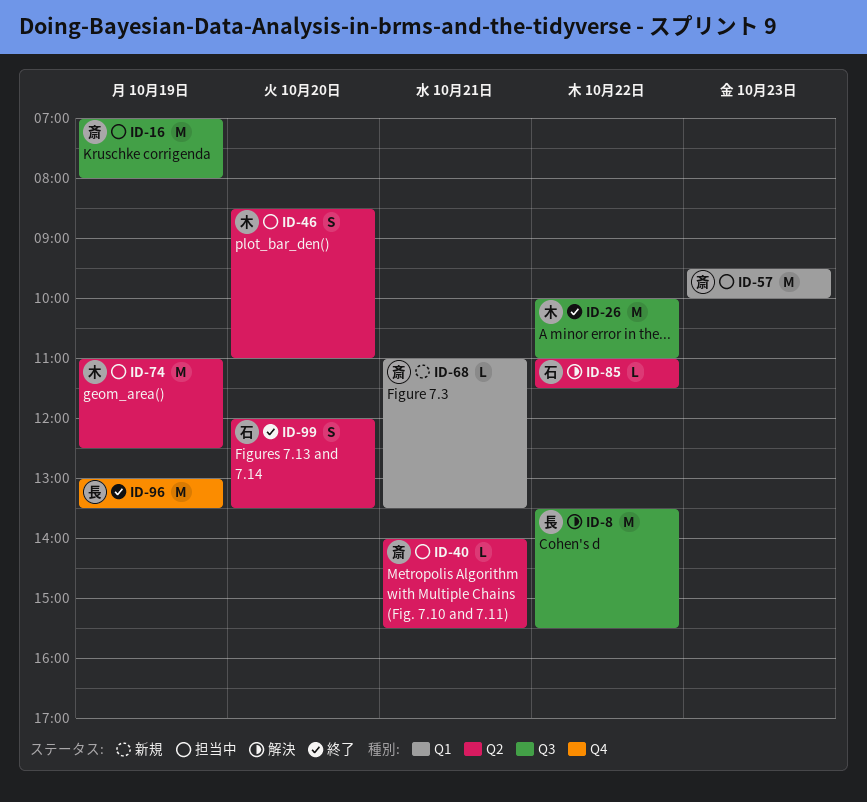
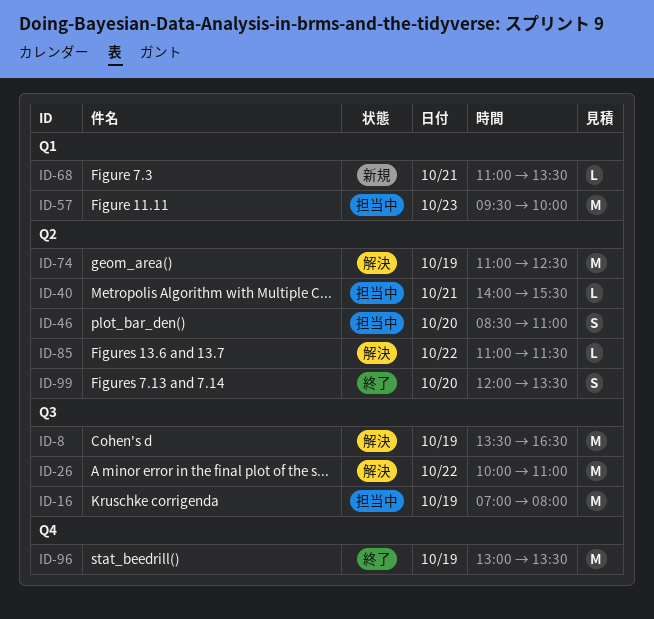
ID-8, day: Oct 22 -> Oct 19
ID-8, ends: 15:30 -> 16:30
ID-26, status: 終了 -> 解決
ID-74, status: 担当中 -> 解決

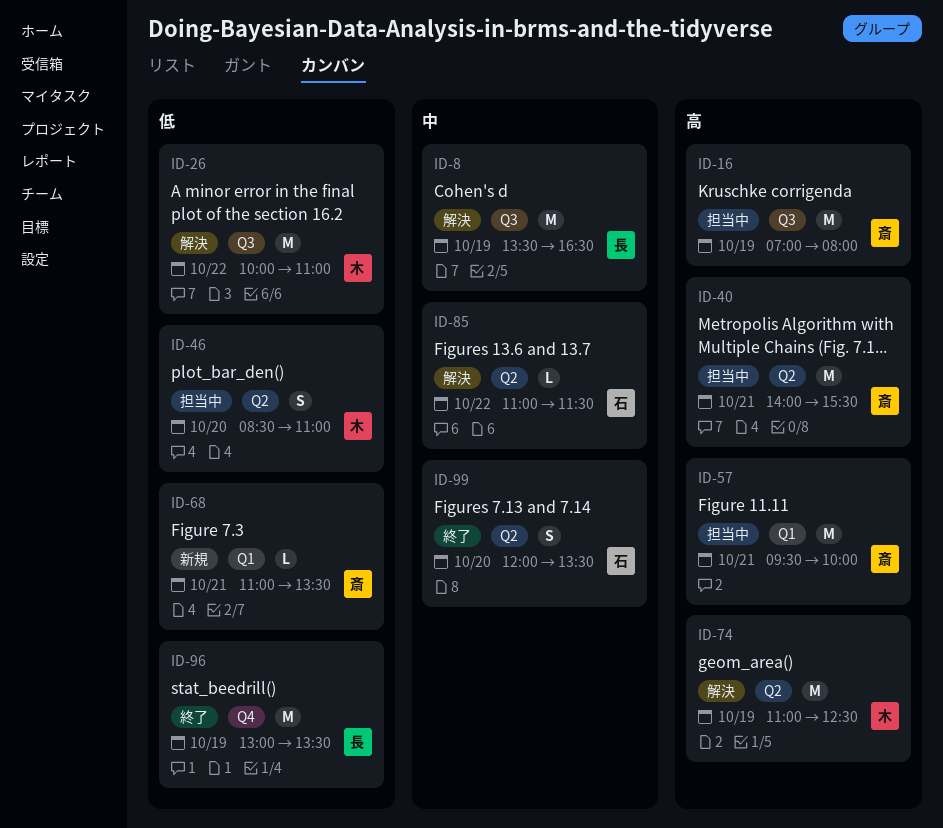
ID-40, estimate: L -> M
ID-57, day: Oct 23 -> Oct 21

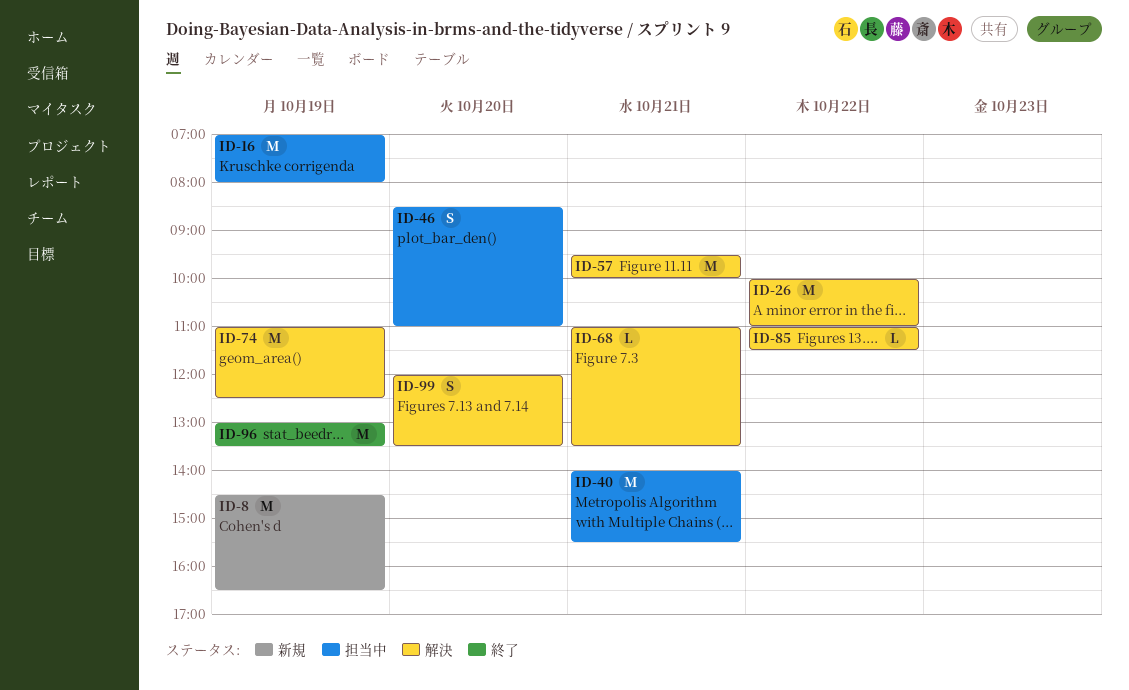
ID-8, status: 解決 -> 新規
ID-8, begins: 13:30 -> 14:30
ID-57, status: 担当中 -> 解決
ID-68, status: 新規 -> 解決
ID-99, status: 終了 -> 解決

